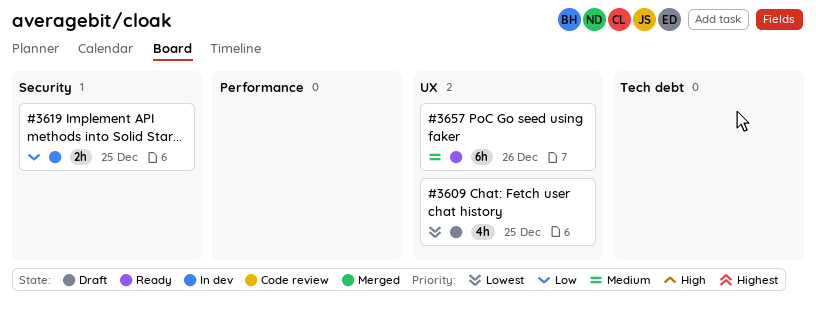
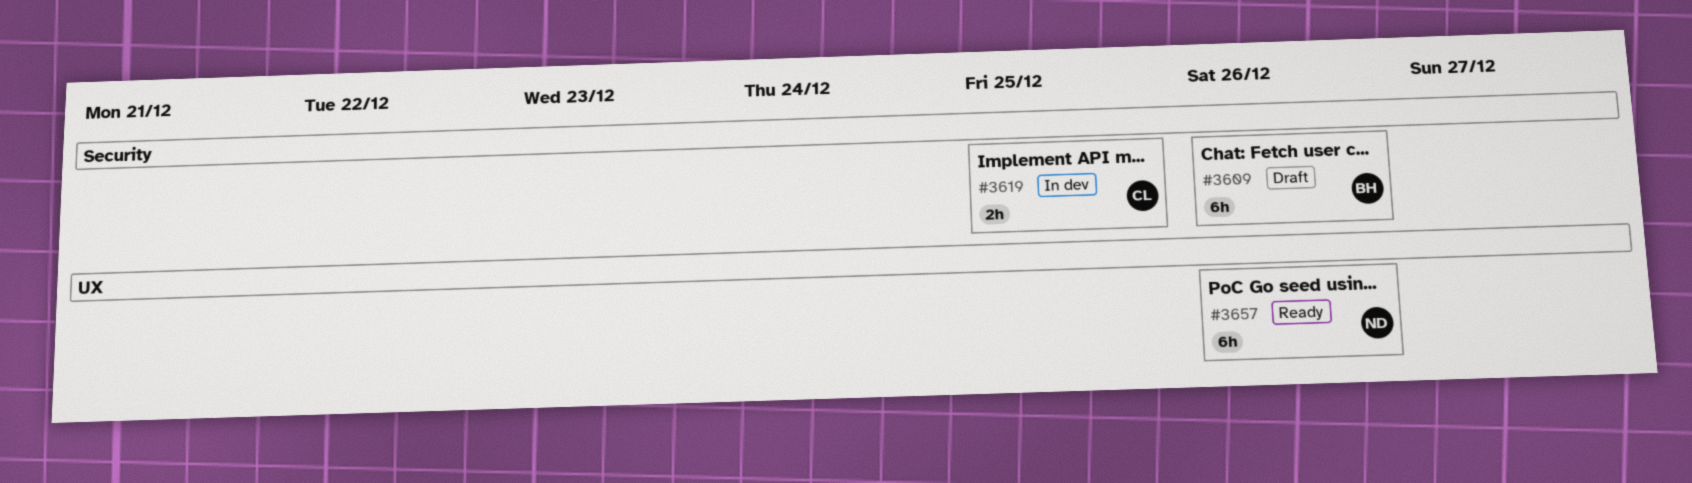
#3609, label: UX -> Security
#3609, estimate: 4h -> 6h
#3609, due: Dec 25 -> Dec 26

